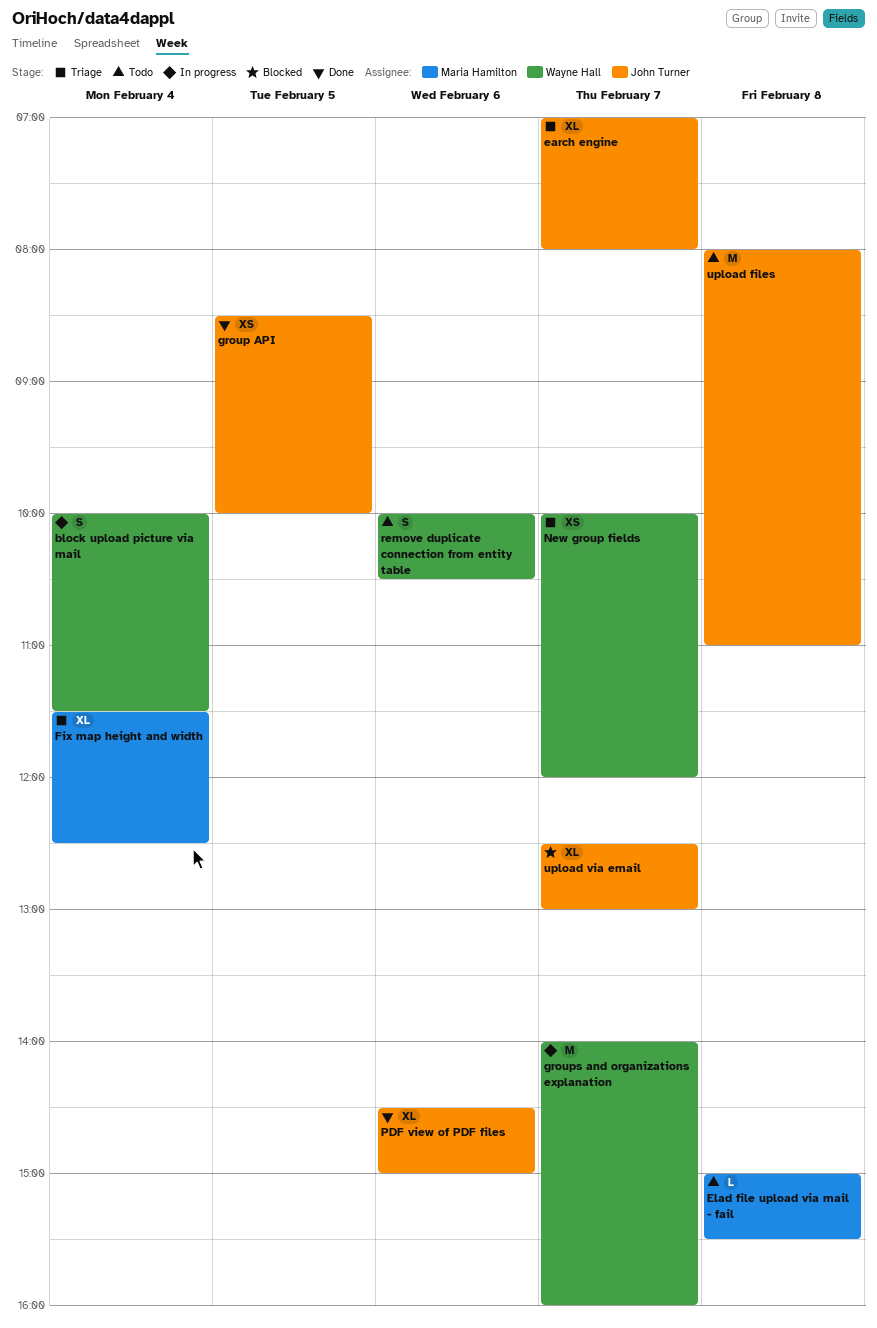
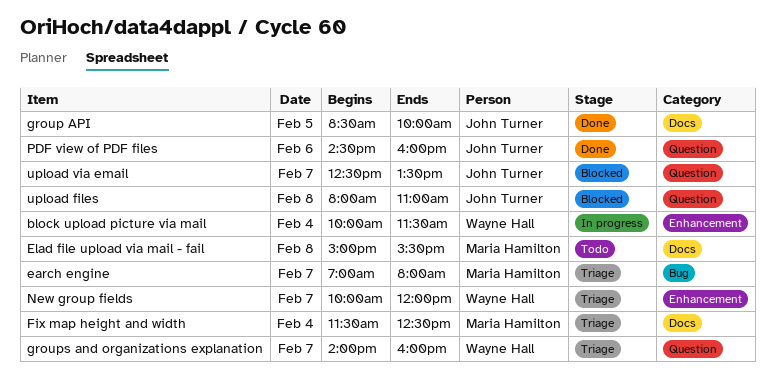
earch engine, owner: John Turner -> Maria Hamilton
groups and organizations explanation, status: In progress -> Triage
PDF view of PDF files, ends: 15:00 -> 16:00
remove duplicate connection from entity table: present -> none
upload files, status: Todo -> Blocked
upload via email, ends: 13:00 -> 13:30

